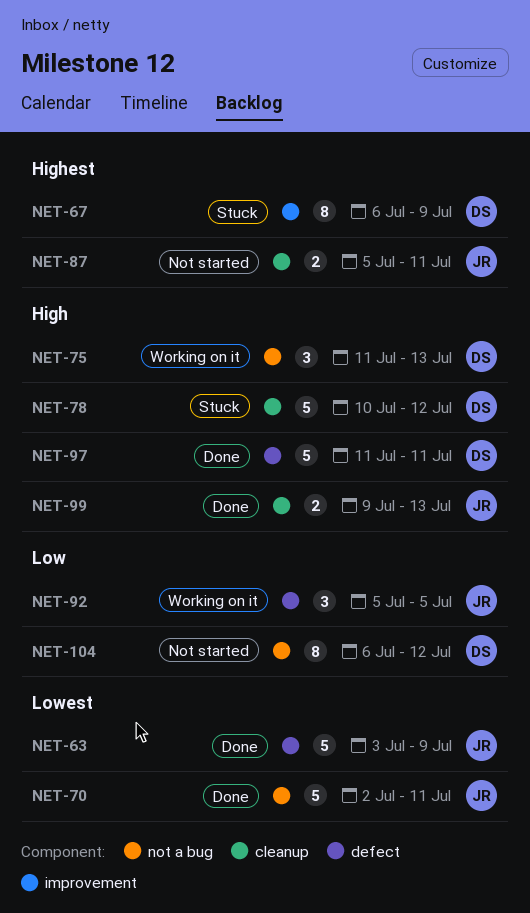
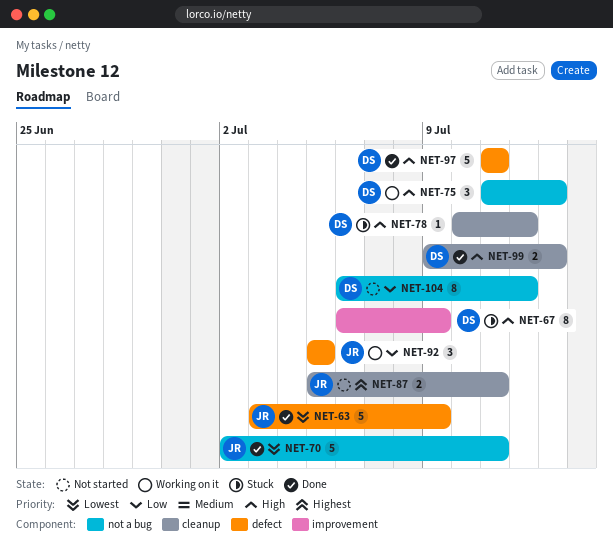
NET-67, priority: Highest -> High
NET-78, estimate: 5 -> 1
NET-99, owner: JR -> DS

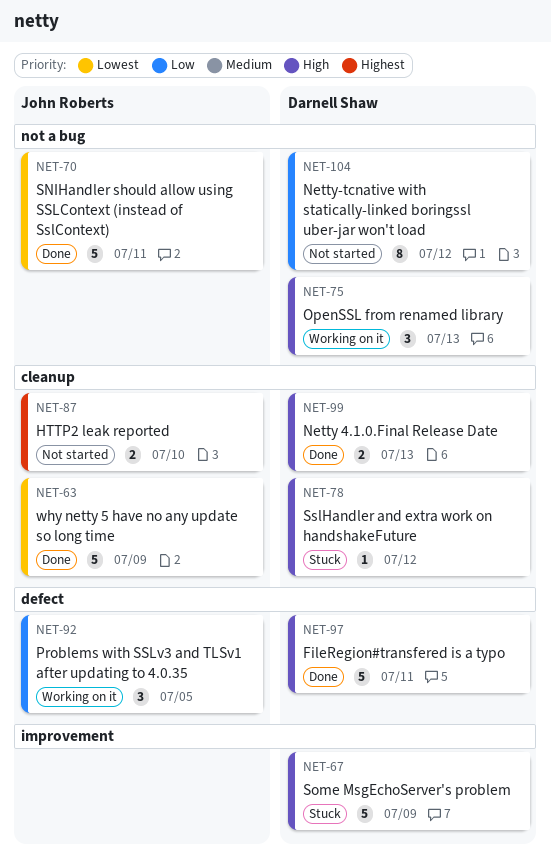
NET-63, label: defect -> cleanup
NET-67, estimate: 8 -> 5
NET-87, due: Jul 11 -> Jul 10

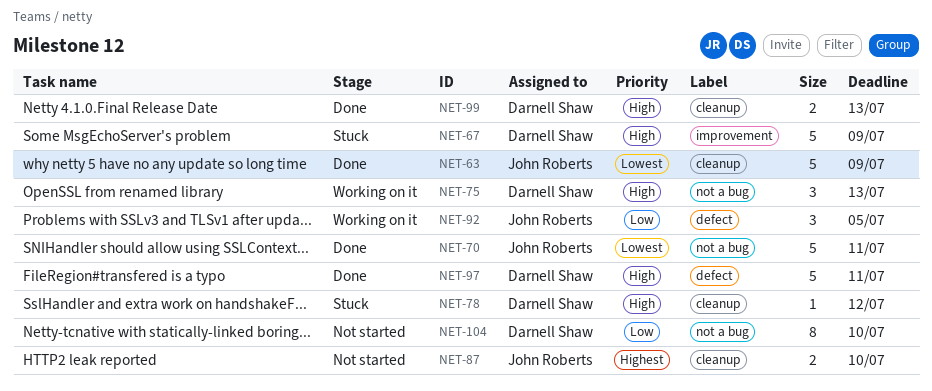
NET-104, due: Jul 12 -> Jul 10

